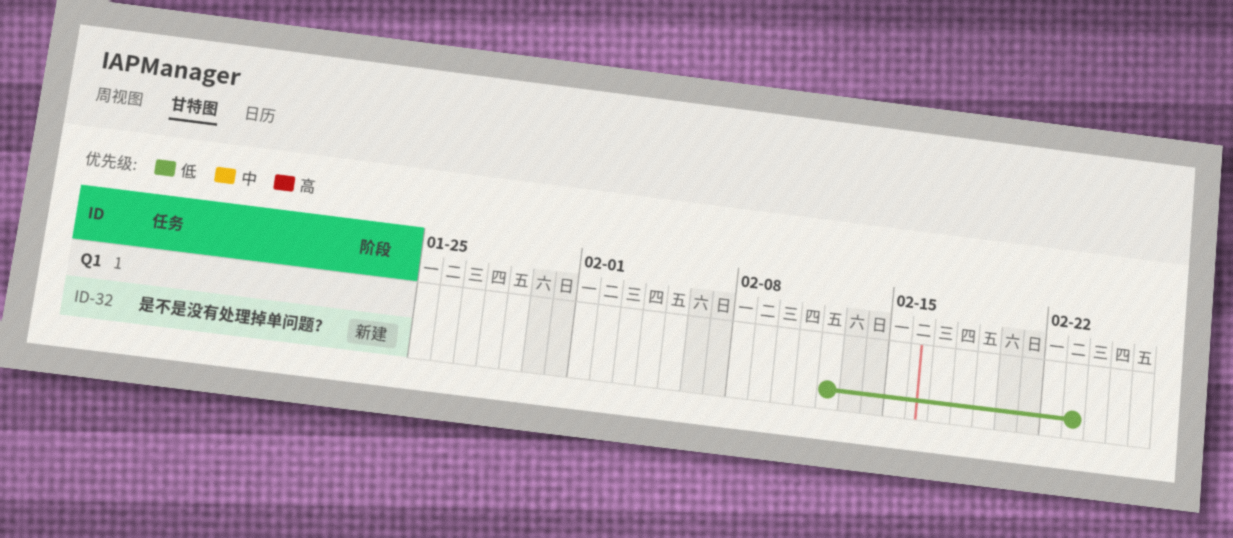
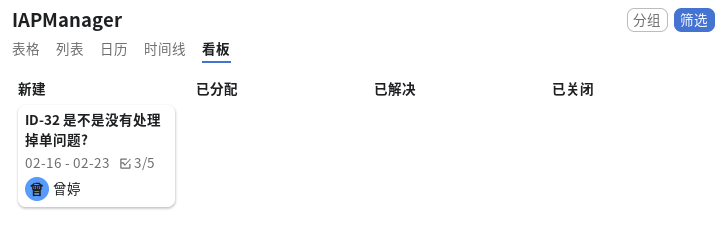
ID-32, start: Feb 12 -> Feb 16

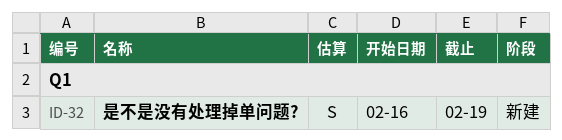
ID-32, due: Feb 23 -> Feb 19

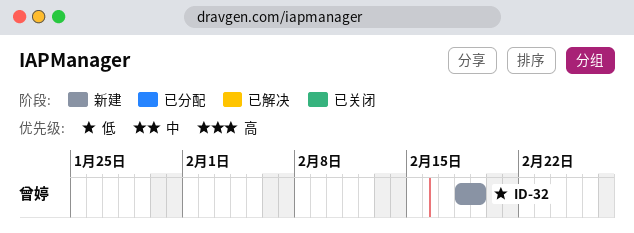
ID-32, start: Feb 16 -> Feb 18

